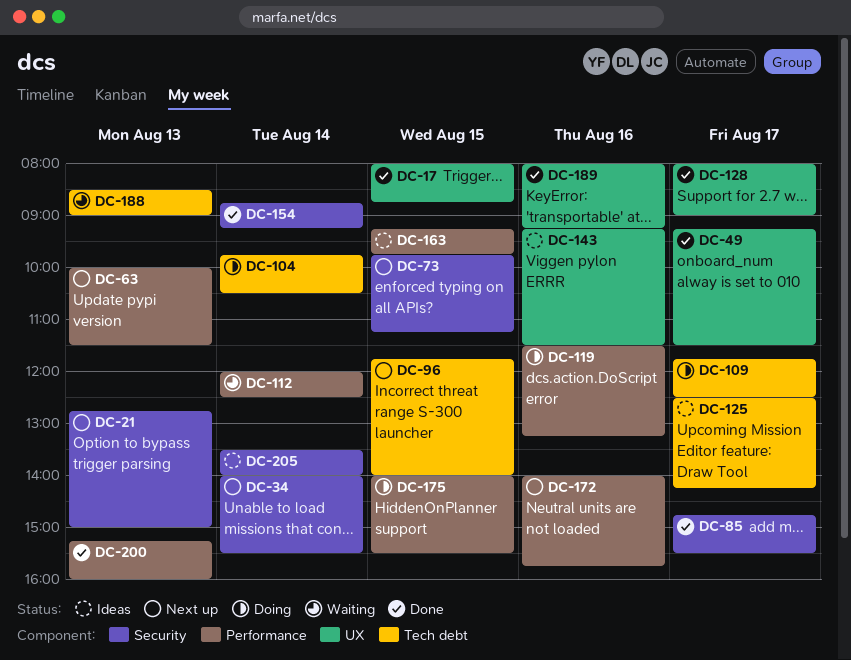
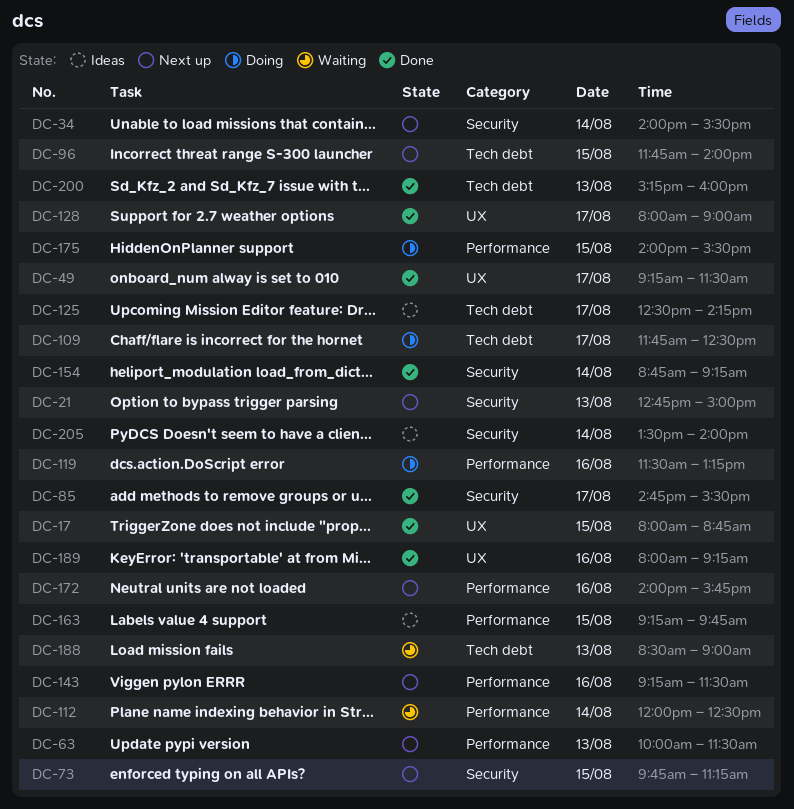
DC-104: present -> none
DC-143, status: Ideas -> Next up
DC-143, label: UX -> Performance
DC-200, label: Performance -> Tech debt

